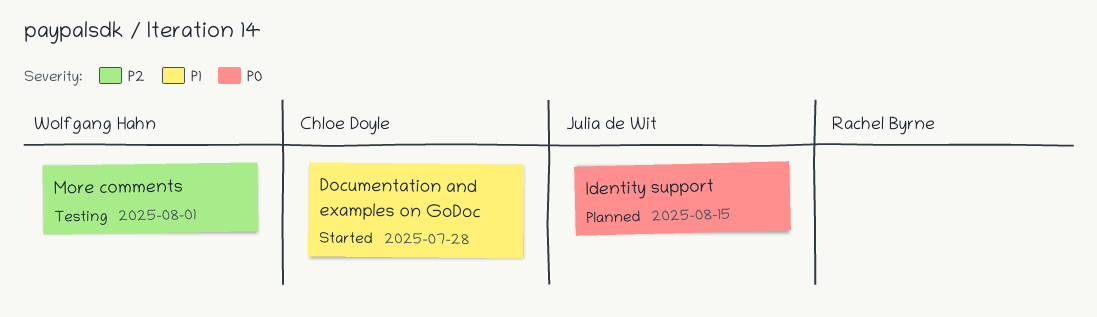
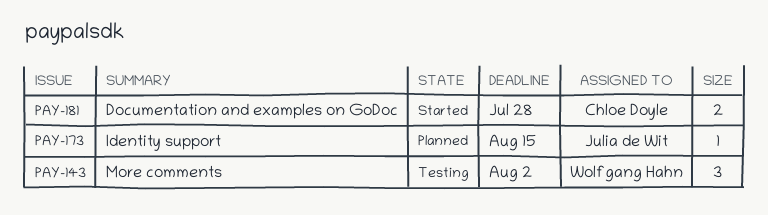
More comments, due: Aug 1 -> Aug 2

